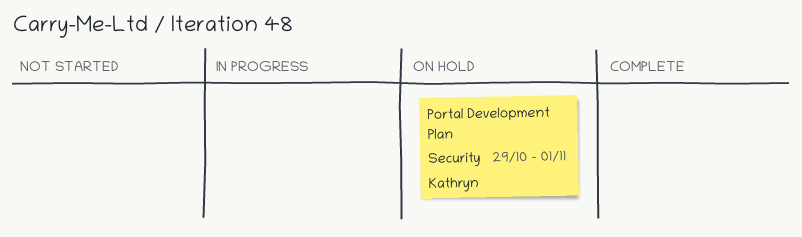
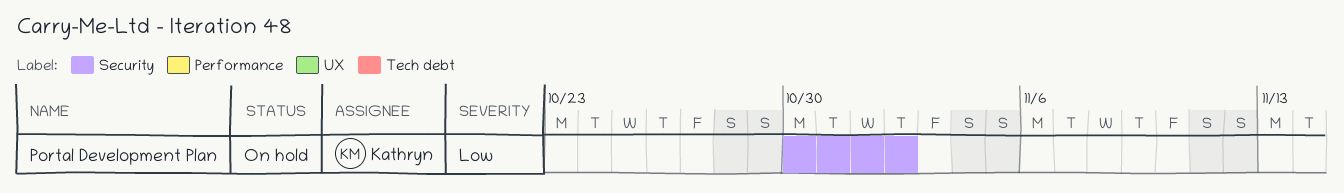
Portal Development Plan, start: Oct 29 -> Oct 30
Portal Development Plan, due: Nov 1 -> Nov 2

